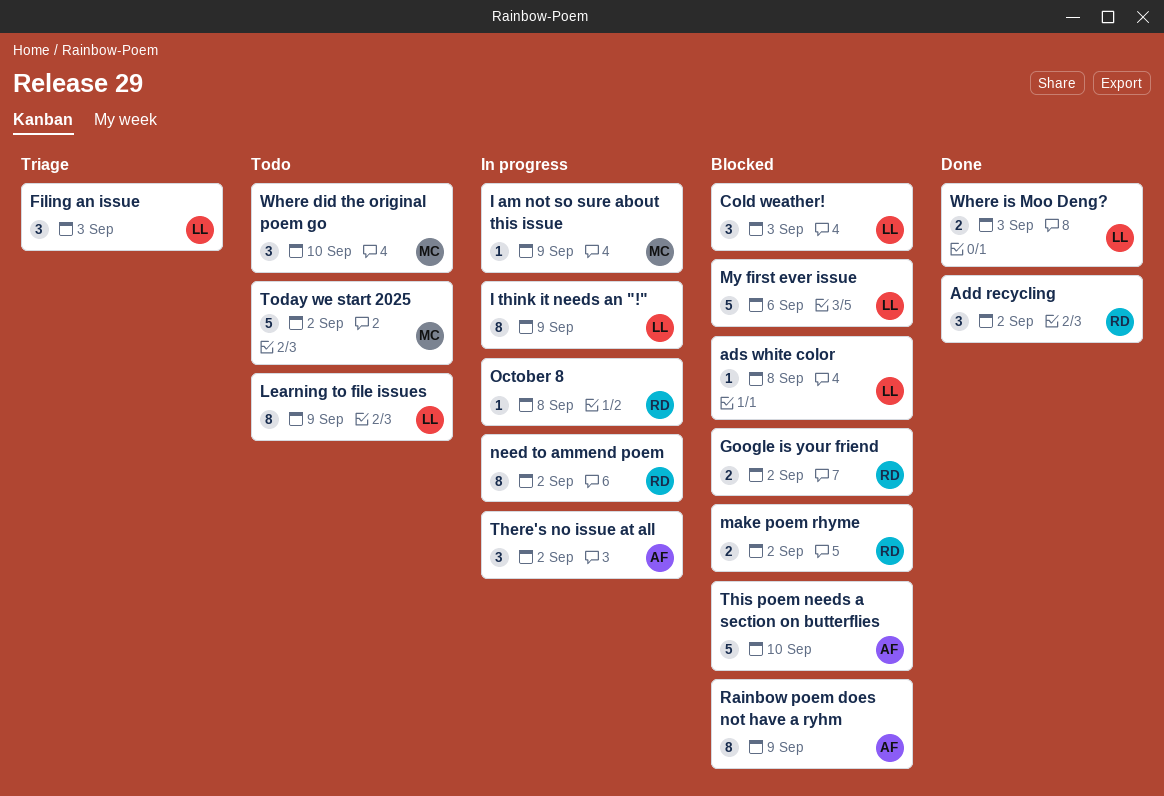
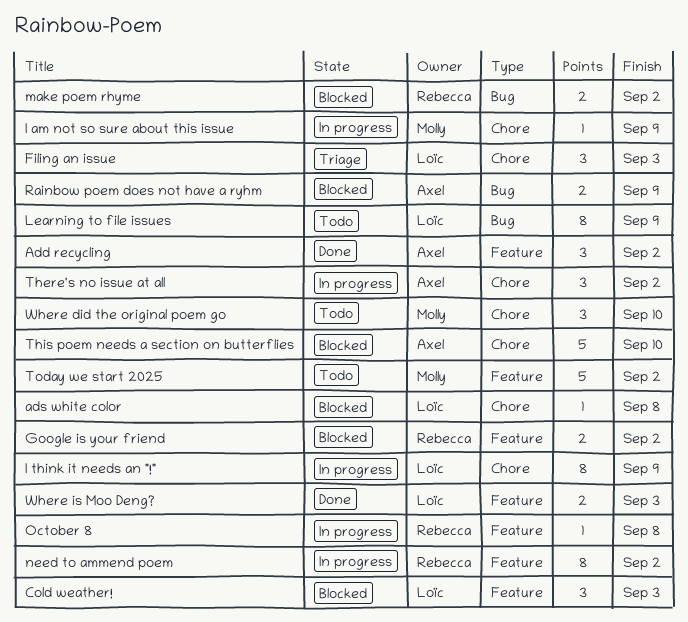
Add recycling, owner: Rebecca -> Axel
My first ever issue: present -> none
Rainbow poem does not have a ryhm, estimate: 8 -> 2

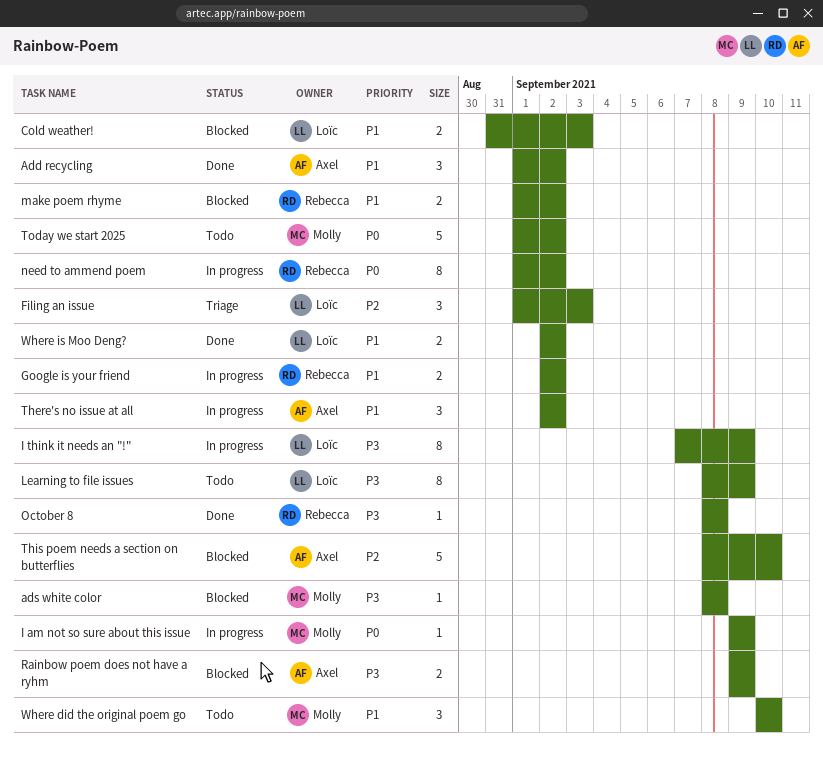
ads white color, owner: Loïc -> Molly
Cold weather!, estimate: 3 -> 2
Google is your friend, status: Blocked -> In progress
October 8, status: In progress -> Done
Where is Moo Deng?, due: Sep 3 -> Sep 2

